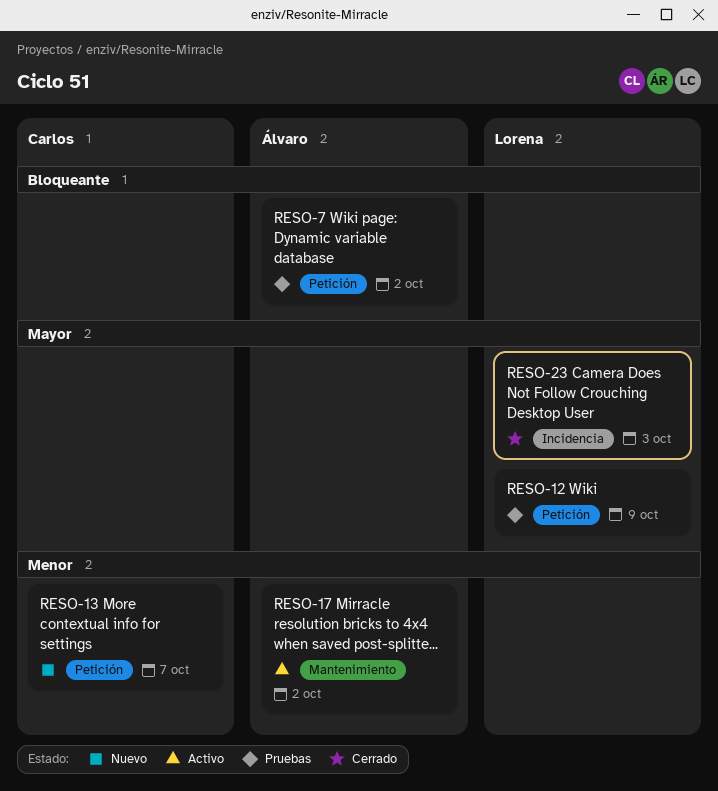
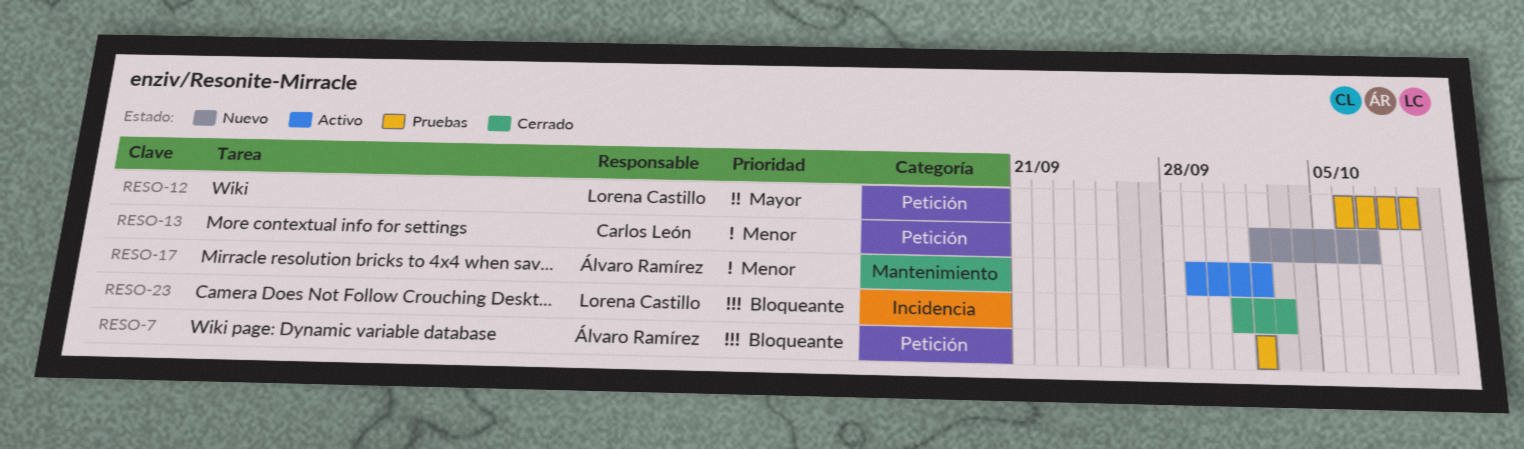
RESO-23, priority: Mayor -> Bloqueante

